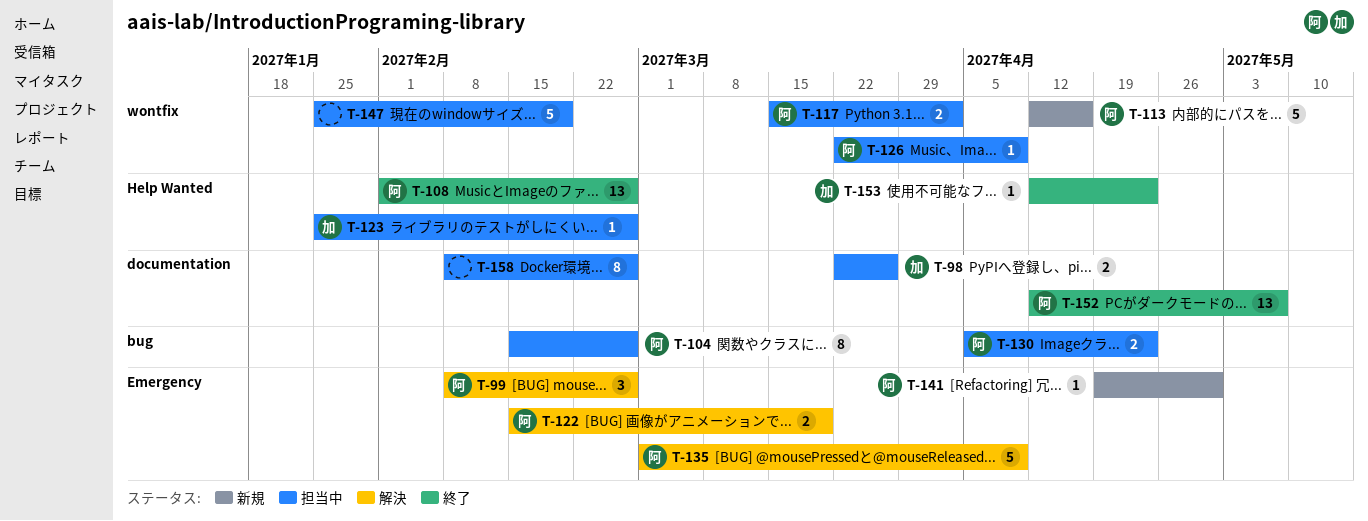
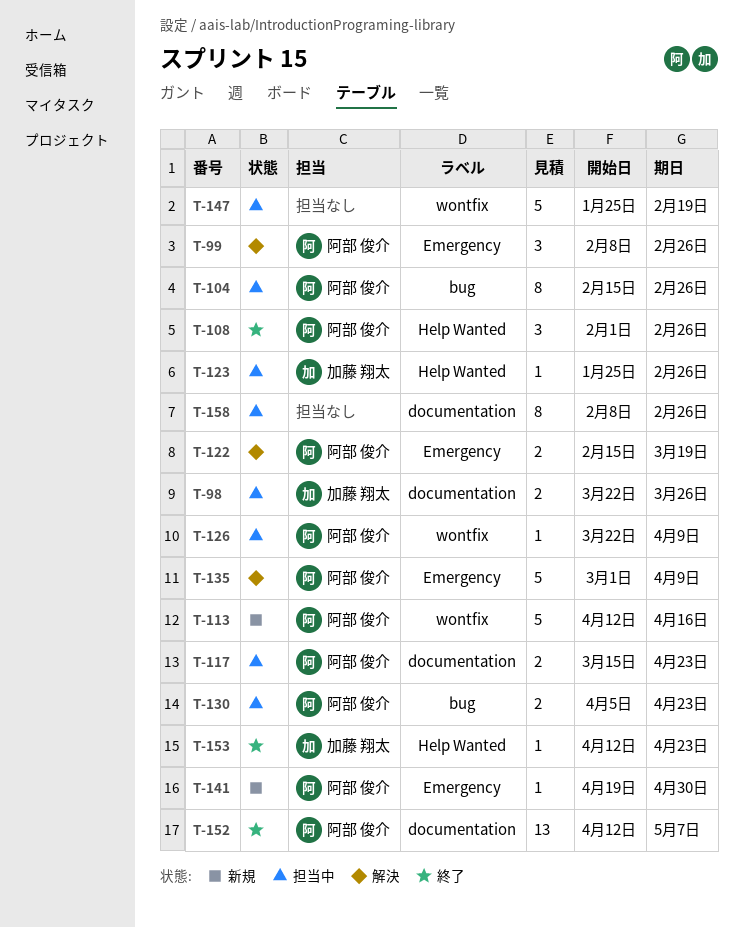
T-108, estimate: 13 -> 3
T-117, label: wontfix -> documentation
T-117, due: Apr 2 -> Apr 23

